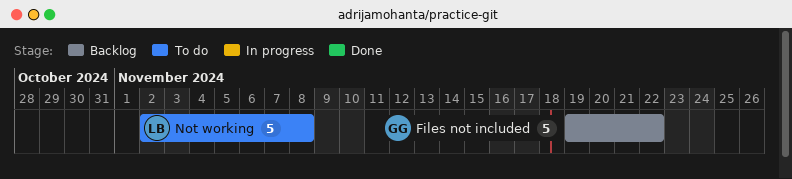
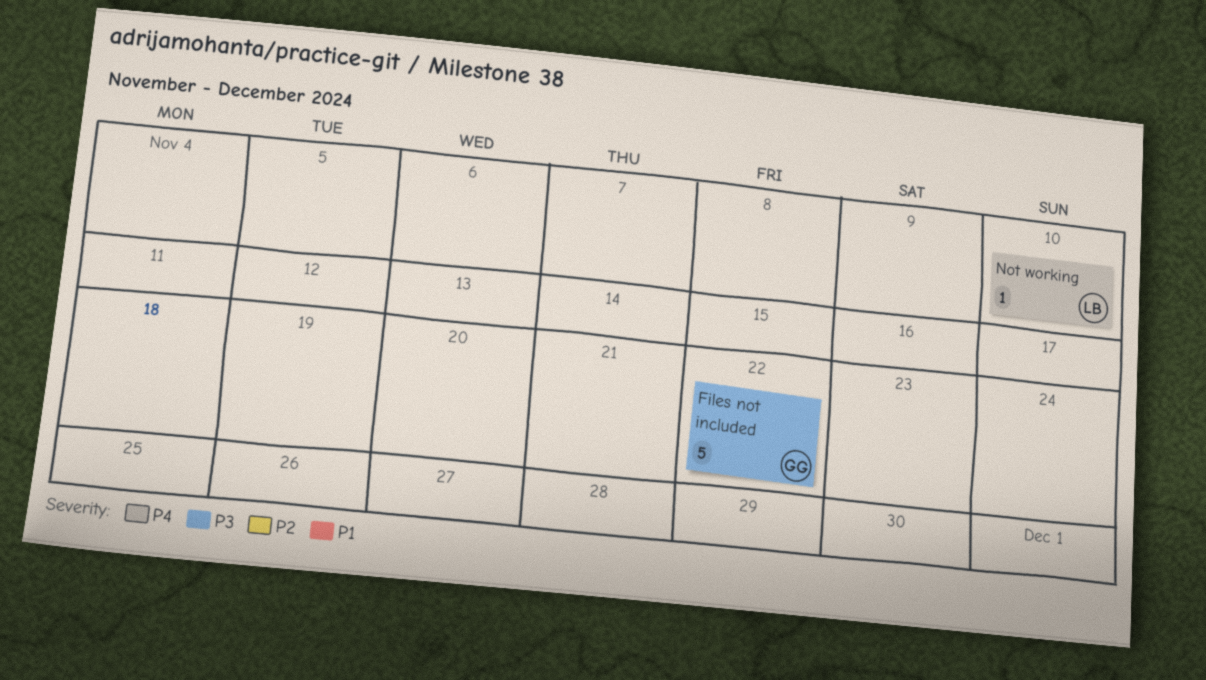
Not working, estimate: 5 -> 1
Not working, due: Nov 8 -> Nov 10

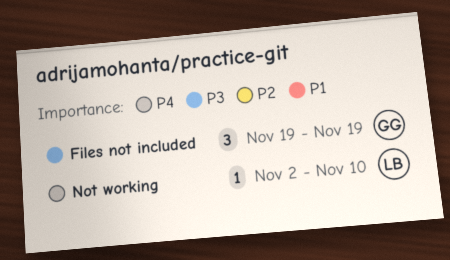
Files not included, estimate: 5 -> 3
Files not included, due: Nov 22 -> Nov 19

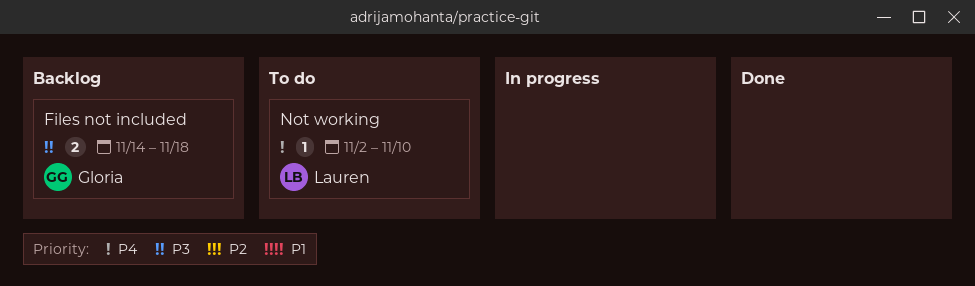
Files not included, estimate: 3 -> 2
Files not included, start: Nov 19 -> Nov 14
Files not included, due: Nov 19 -> Nov 18

